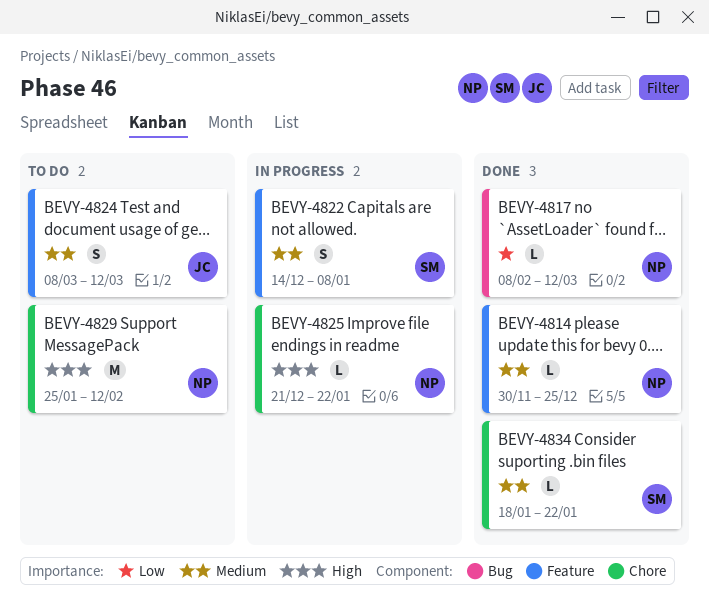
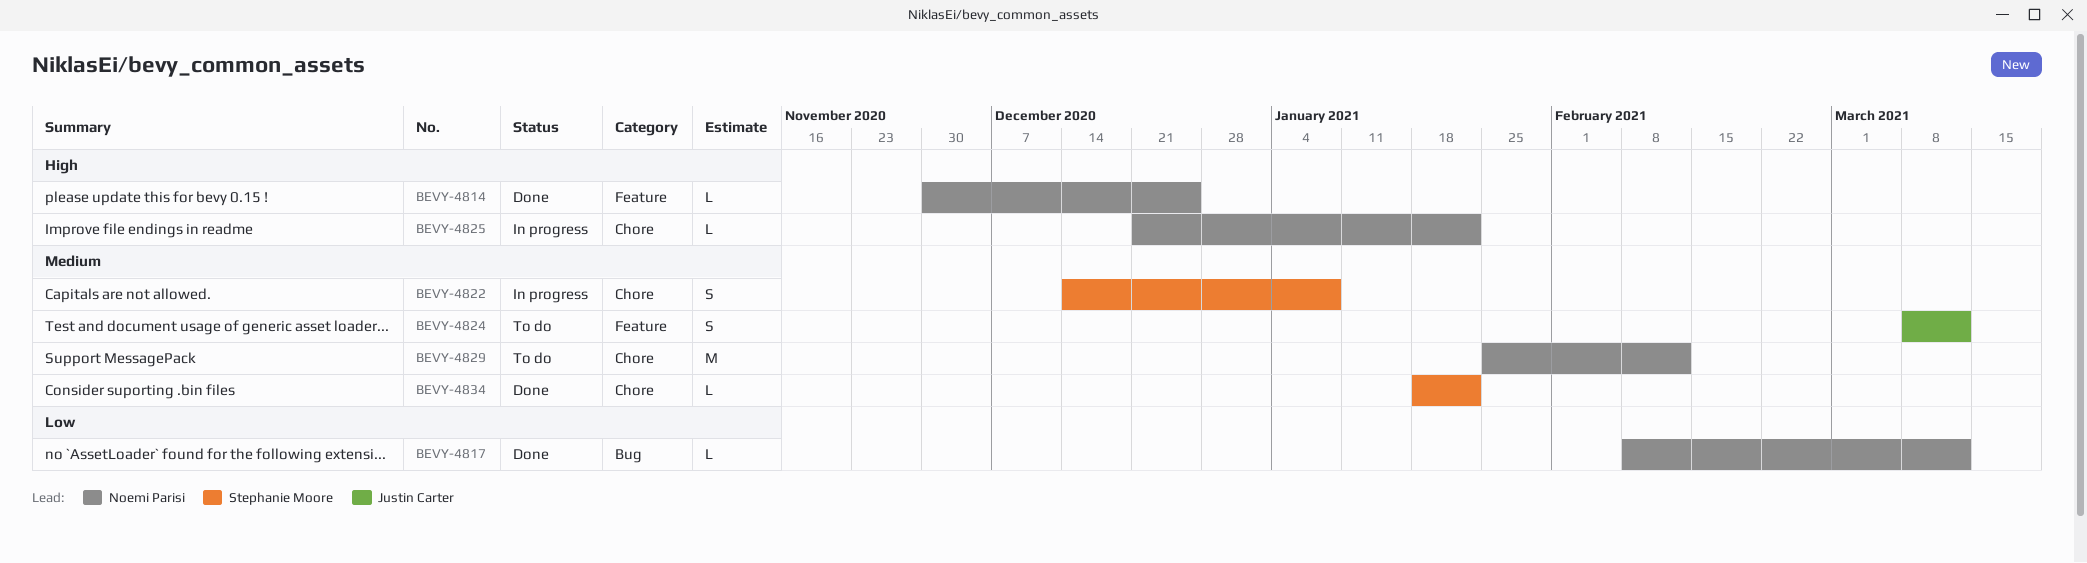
BEVY-4814, priority: Medium -> High
BEVY-4822, label: Feature -> Chore
BEVY-4829, priority: High -> Medium

